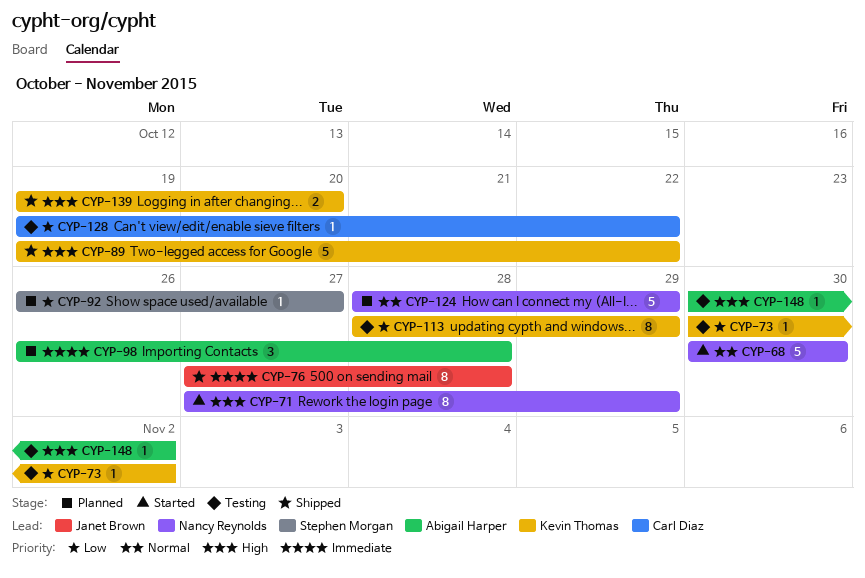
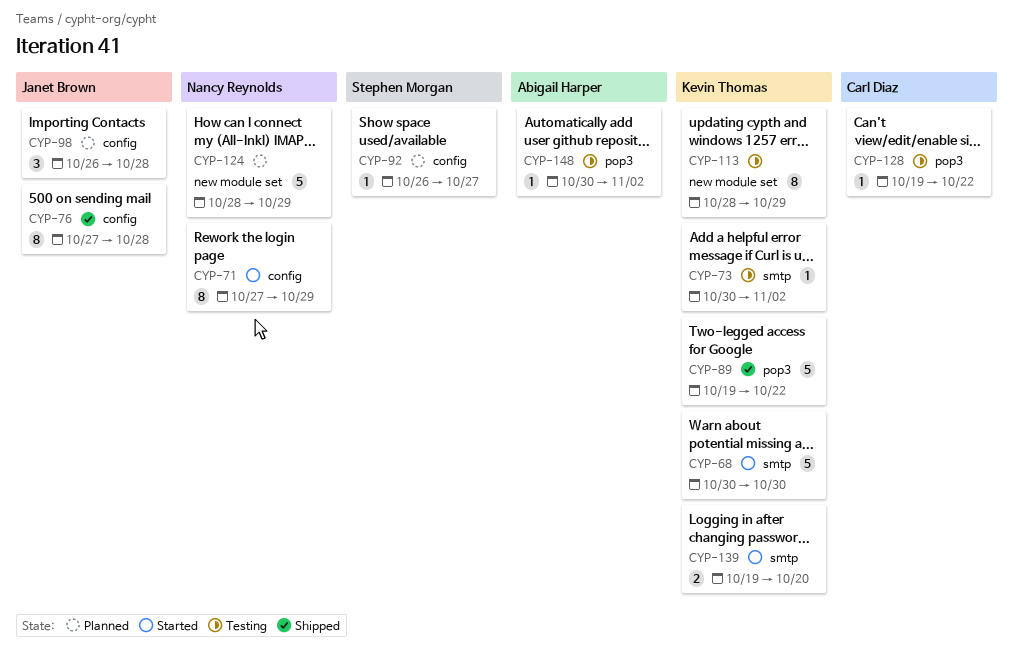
CYP-68, owner: Nancy Reynolds -> Kevin Thomas
CYP-98, owner: Abigail Harper -> Janet Brown
CYP-139, status: Shipped -> Started

